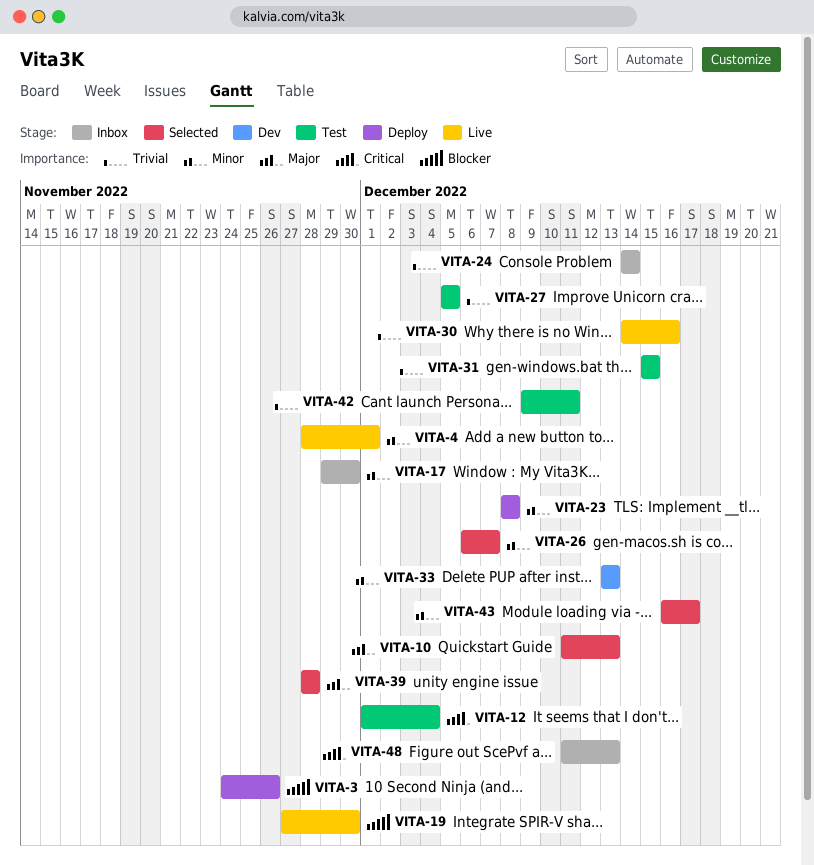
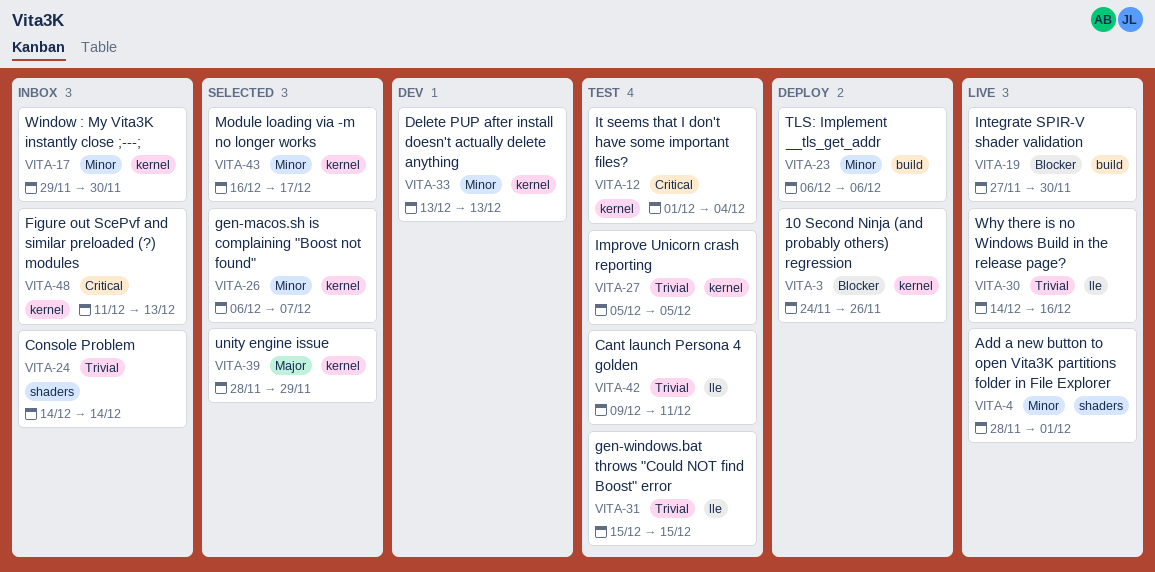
VITA-10: present -> none
VITA-23, start: Dec 8 -> Dec 6
VITA-23, due: Dec 8 -> Dec 6
VITA-39, due: Nov 28 -> Nov 29

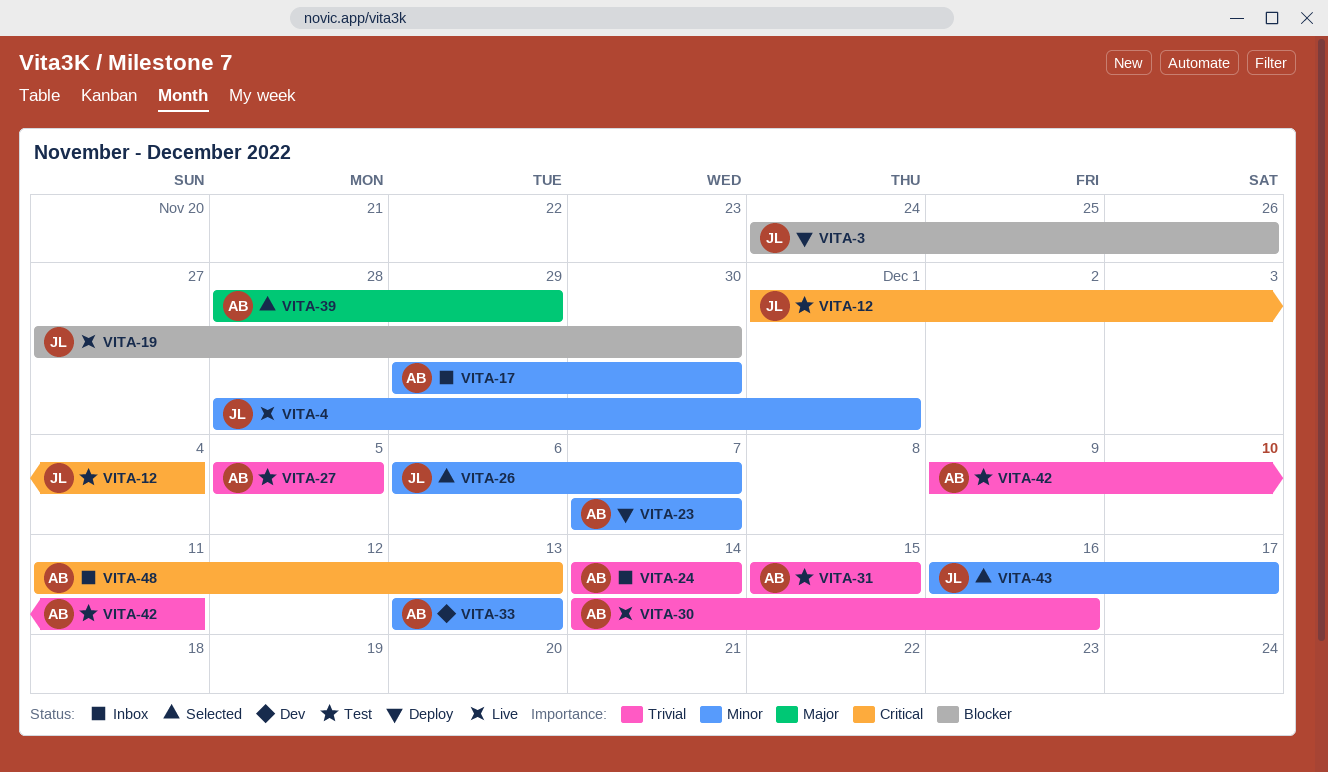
VITA-23, start: Dec 6 -> Dec 7
VITA-23, due: Dec 6 -> Dec 7

